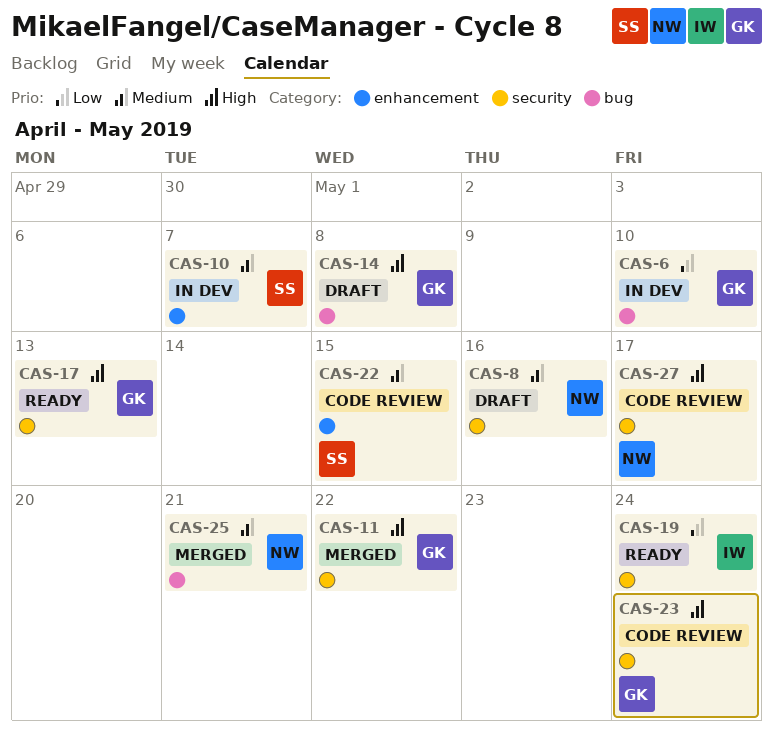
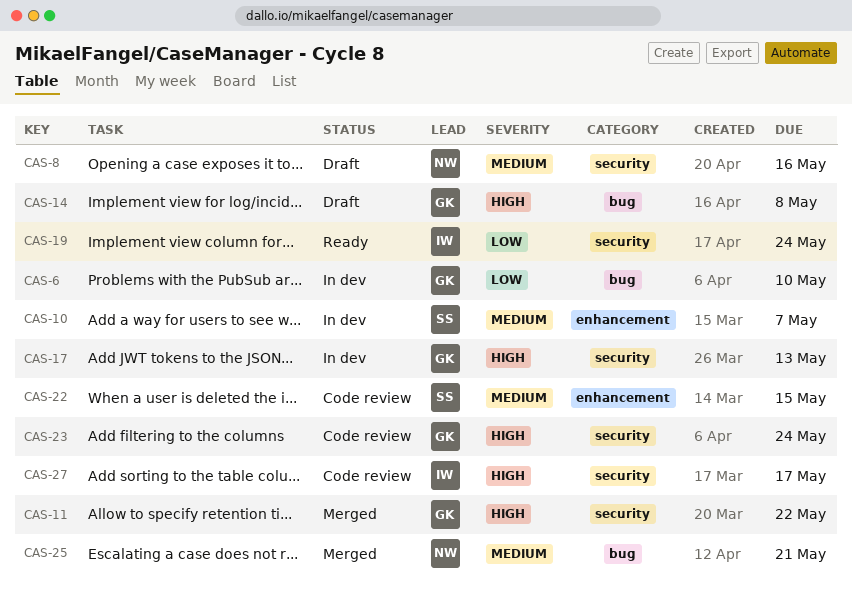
CAS-17, status: Ready -> In dev
CAS-27, owner: NW -> IW

